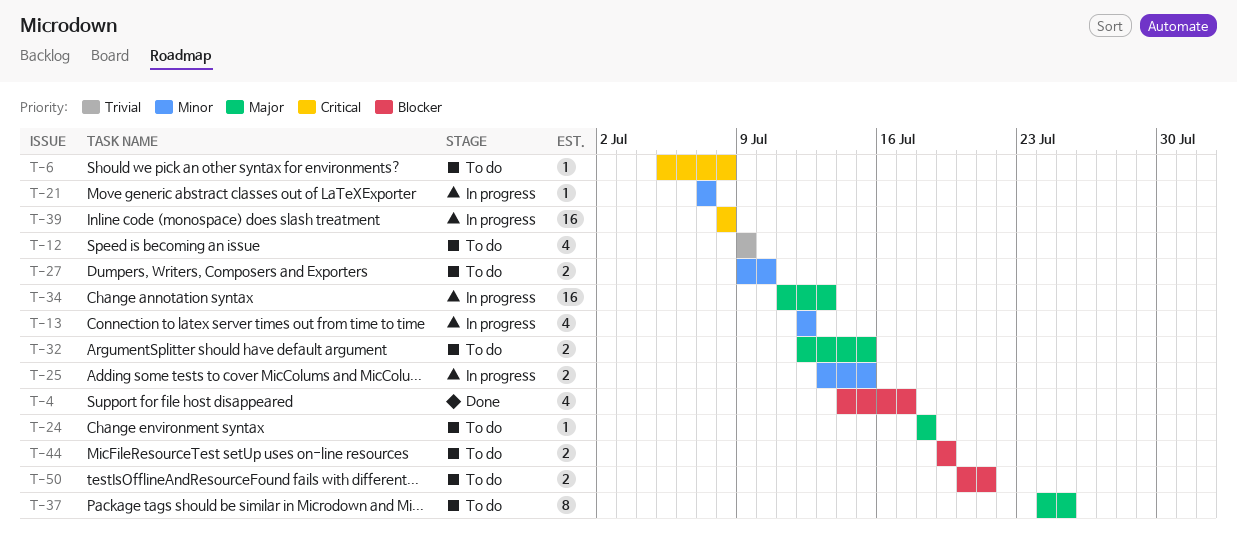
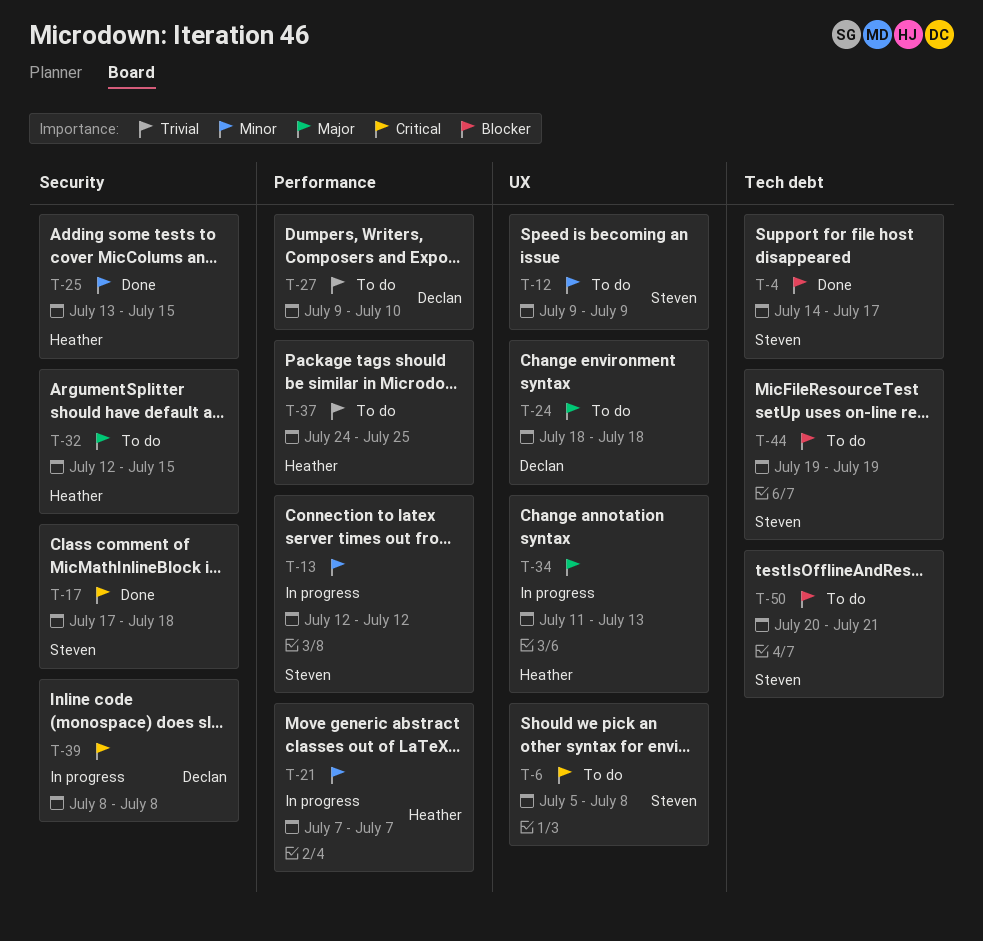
T-12, priority: Trivial -> Minor
T-17: none -> present
T-25, status: In progress -> Done
T-27, priority: Minor -> Trivial
T-37, priority: Major -> Trivial

